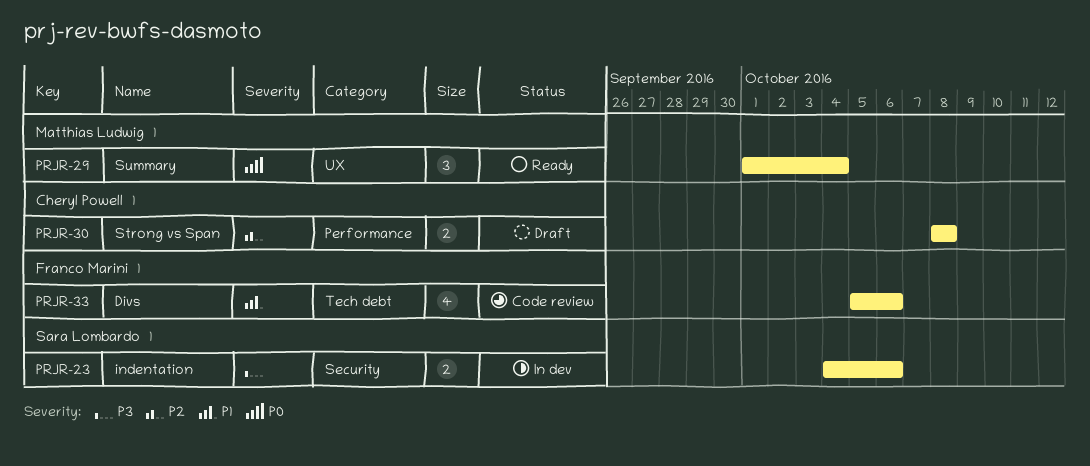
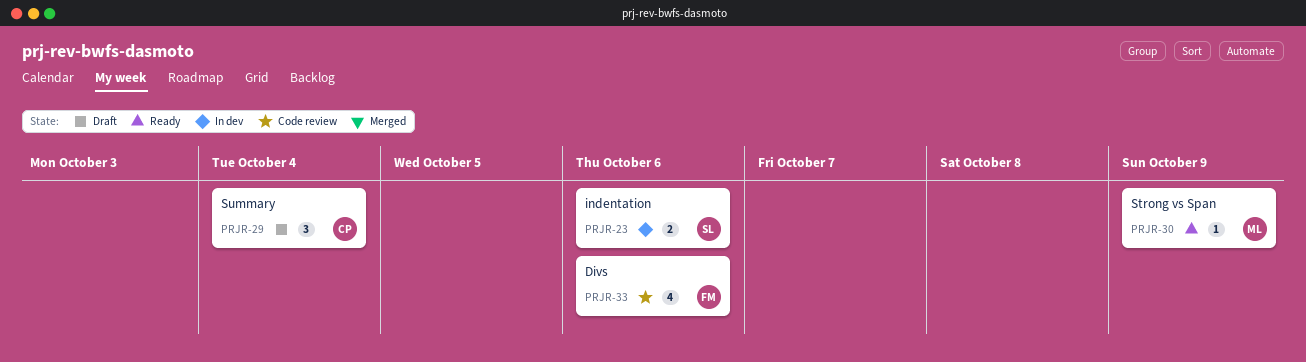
PRJR-29, status: Ready -> Draft
PRJR-29, owner: Matthias Ludwig -> Cheryl Powell
PRJR-30, status: Draft -> Ready
PRJR-30, owner: Cheryl Powell -> Matthias Ludwig
PRJR-30, estimate: 2 -> 1
PRJR-30, due: Oct 8 -> Oct 9

